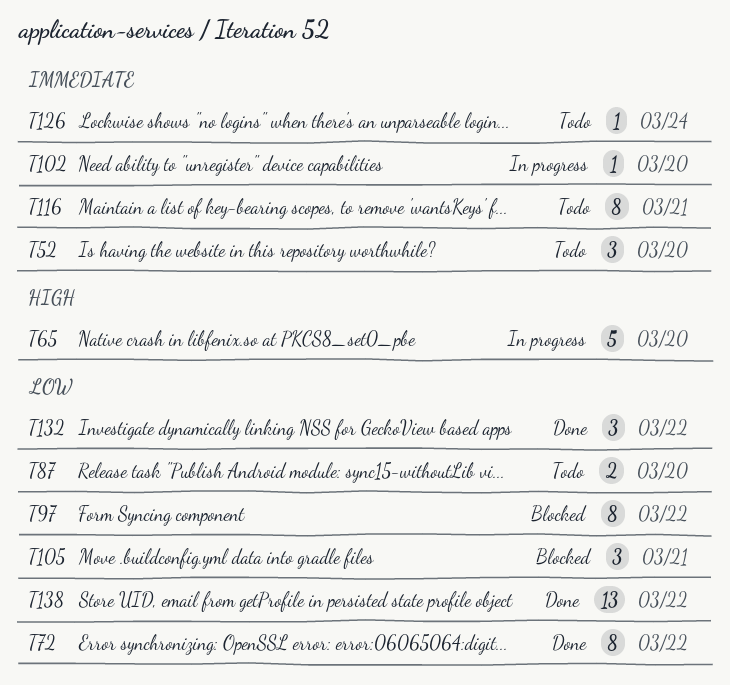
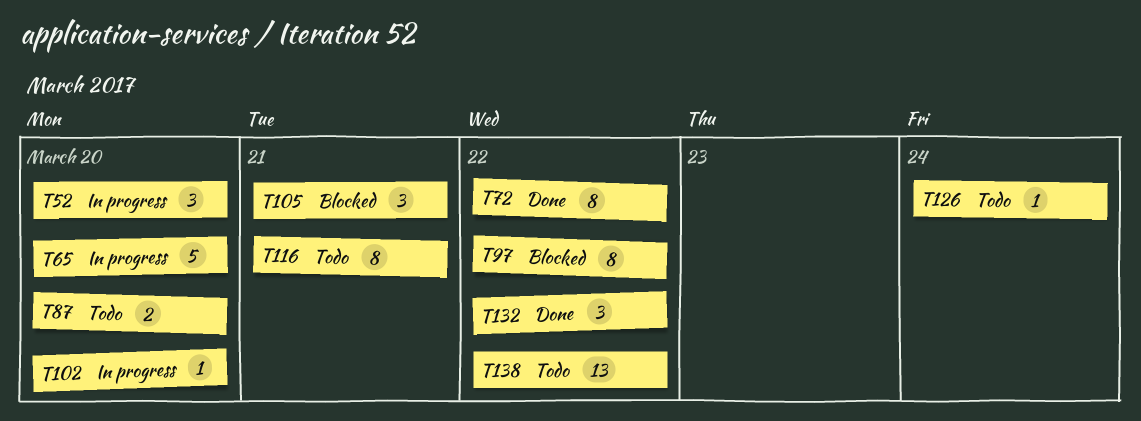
T52, status: Todo -> In progress
T138, status: Done -> Todo

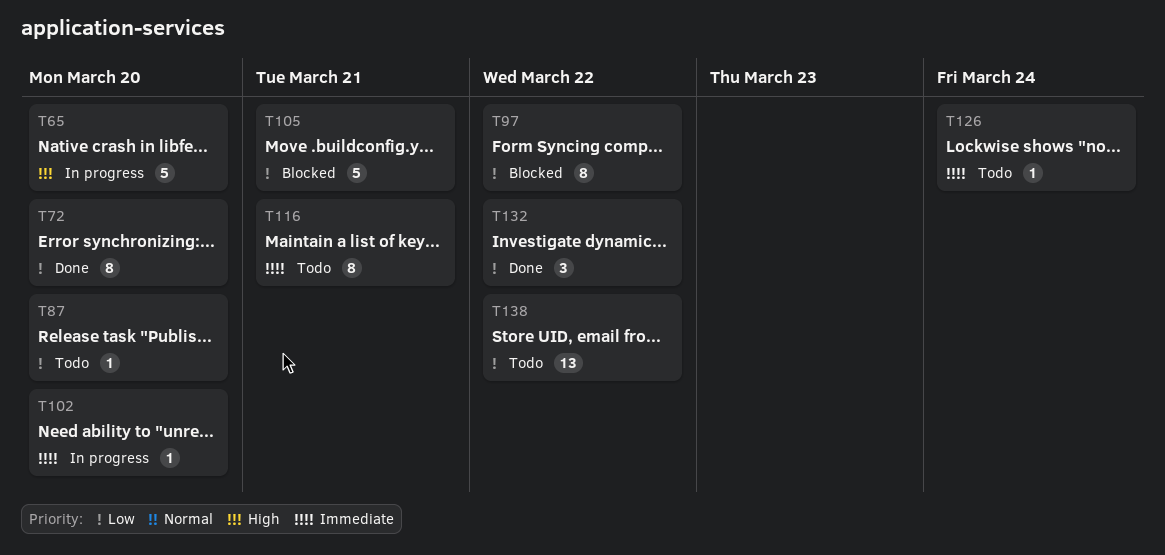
T52: present -> none
T72, due: Mar 22 -> Mar 20
T87, estimate: 2 -> 1
T105, estimate: 3 -> 5

